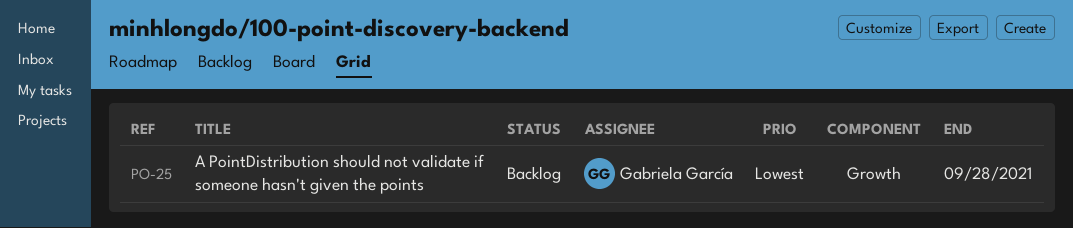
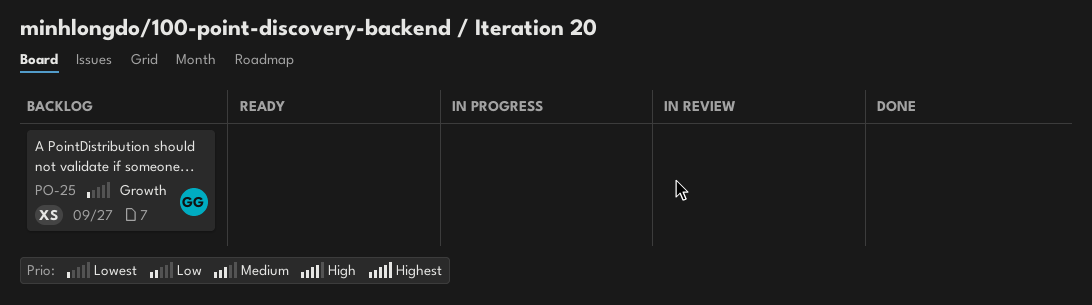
PO-25, due: Sep 28 -> Sep 27

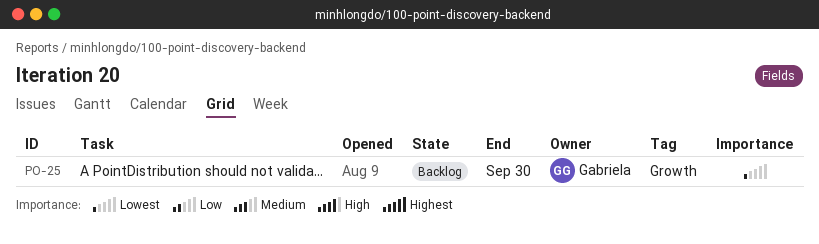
PO-25, due: Sep 27 -> Sep 30

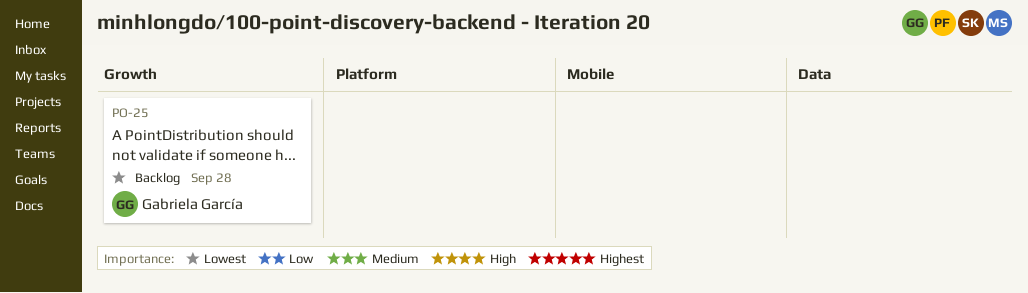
PO-25, due: Sep 30 -> Sep 28

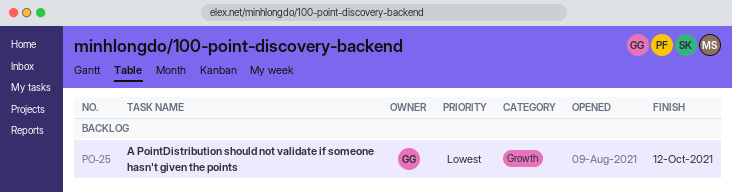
PO-25, due: Sep 28 -> Oct 12

